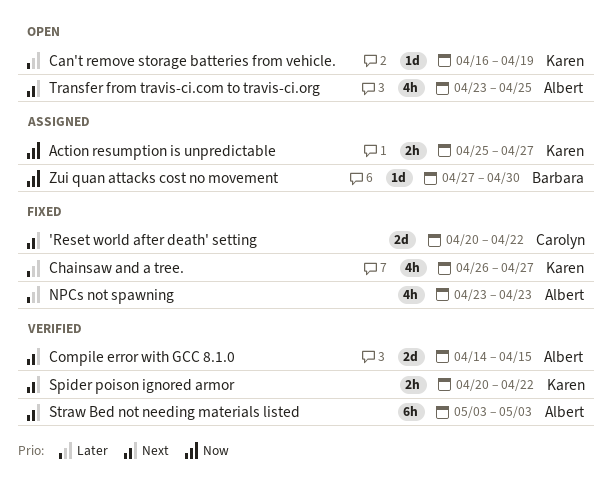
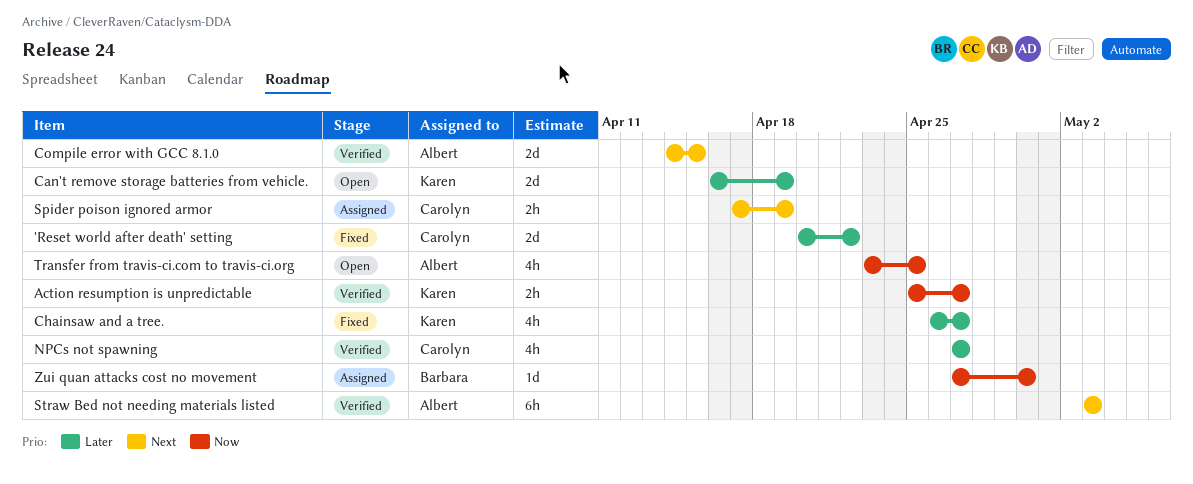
'Reset world after death' setting, priority: Next -> Later
Action resumption is unpredictable, status: Assigned -> Verified
Can't remove storage batteries from vehicle., estimate: 1d -> 2d
NPCs not spawning, status: Fixed -> Verified
NPCs not spawning, owner: Albert -> Carolyn
NPCs not spawning, start: Apr 23 -> Apr 27
NPCs not spawning, due: Apr 23 -> Apr 27
Spider poison ignored armor, status: Verified -> Assigned
Spider poison ignored armor, owner: Karen -> Carolyn
Spider poison ignored armor, start: Apr 20 -> Apr 17
Spider poison ignored armor, due: Apr 22 -> Apr 19
Transfer from travis-ci.com to travis-ci.org, priority: Next -> Now

